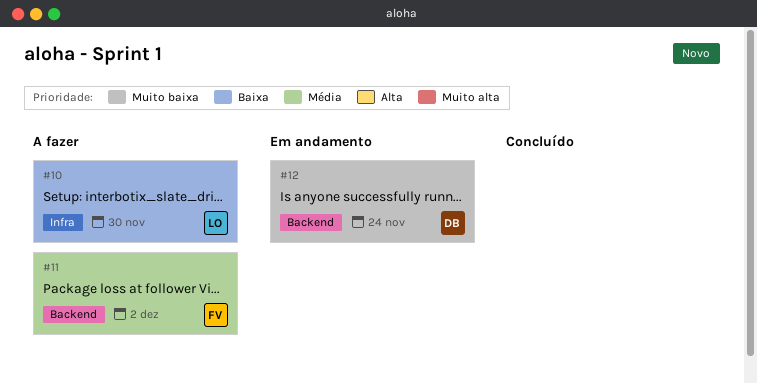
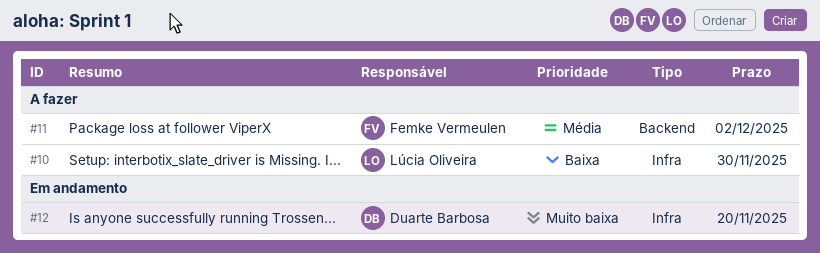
#12, label: Backend -> Infra
#12, due: Nov 24 -> Nov 20

